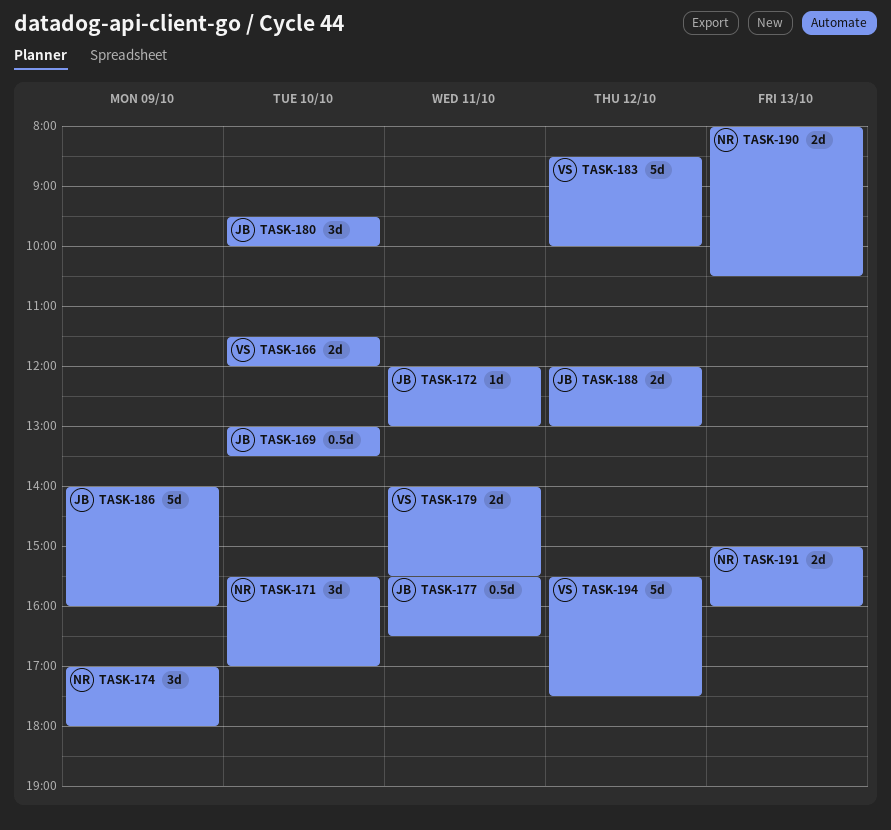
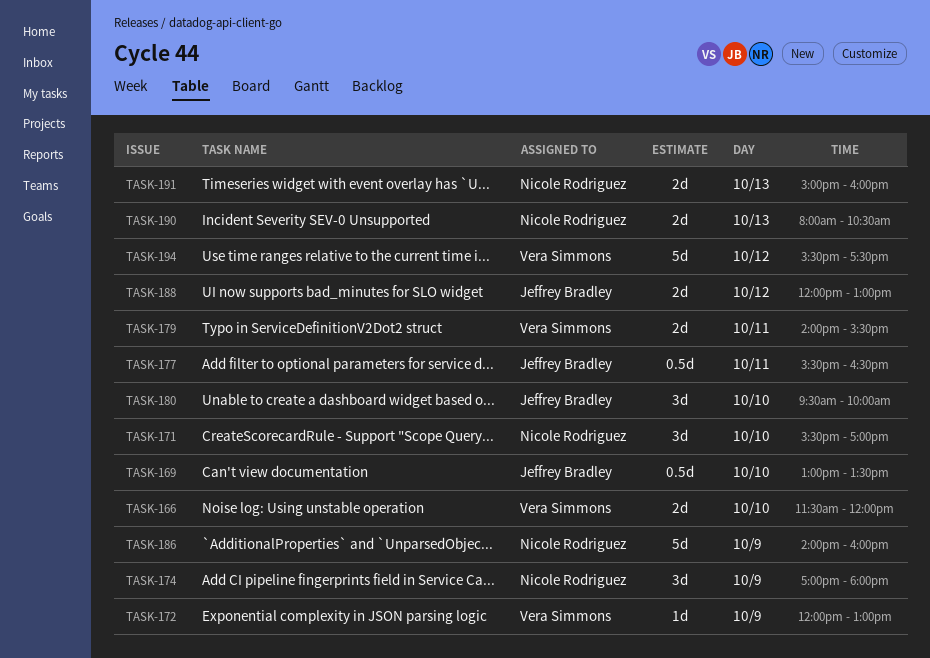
TASK-172, owner: Jeffrey Bradley -> Vera Simmons
TASK-172, day: Oct 11 -> Oct 9
TASK-183: present -> none
TASK-186, owner: Jeffrey Bradley -> Nicole Rodriguez

